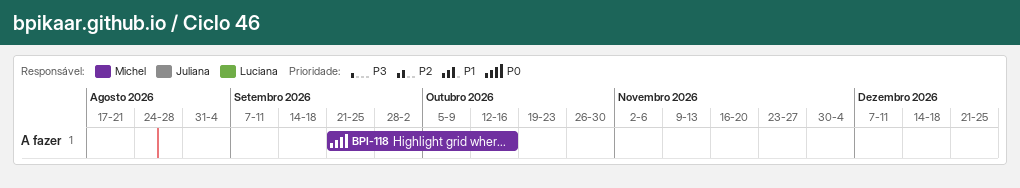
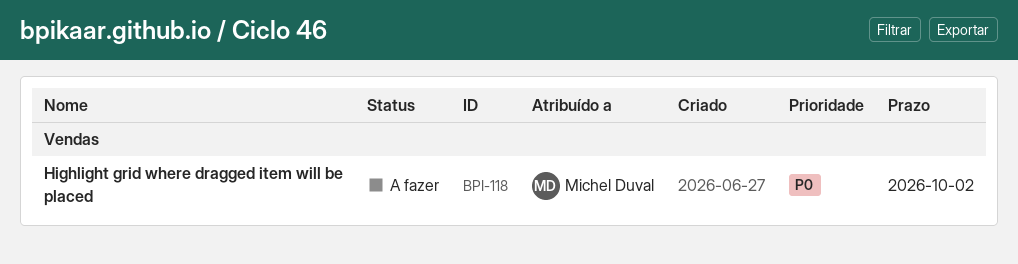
BPI-118, due: Oct 16 -> Oct 2

